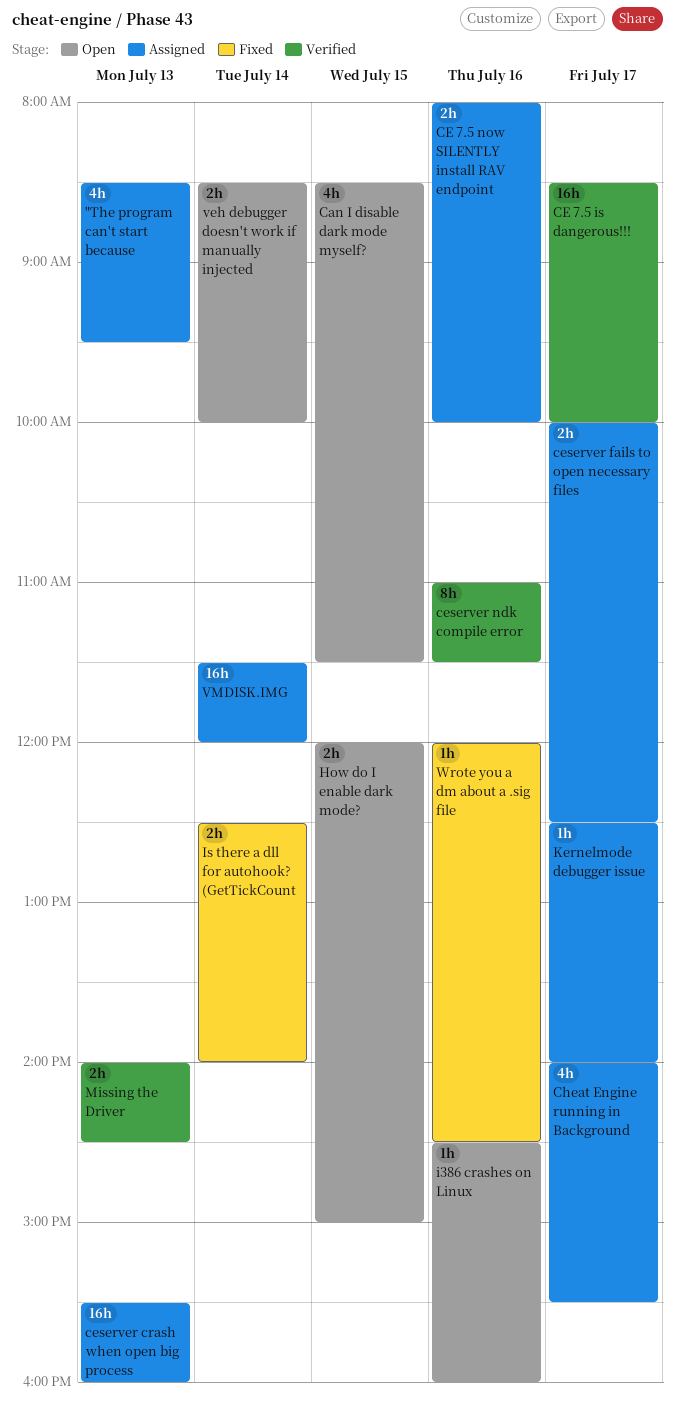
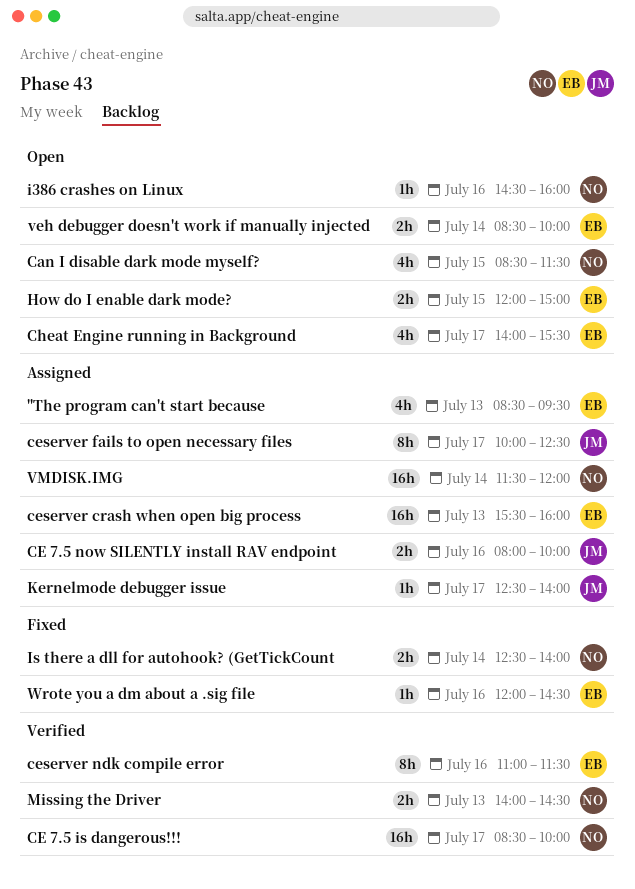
ceserver fails to open necessary files, estimate: 2h -> 8h
Cheat Engine running in Background, status: Assigned -> Open

